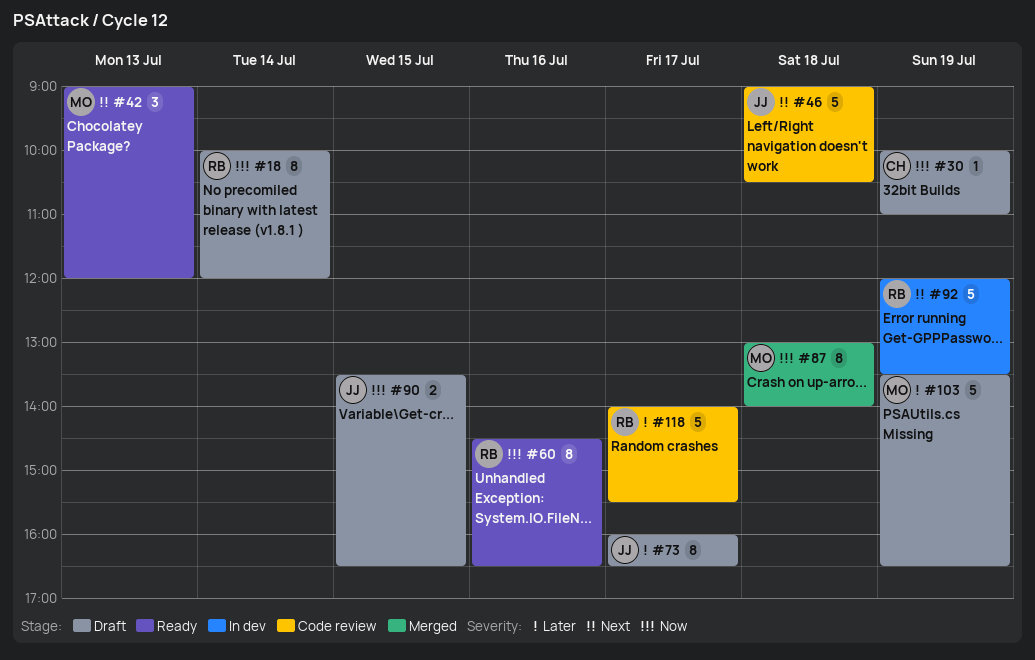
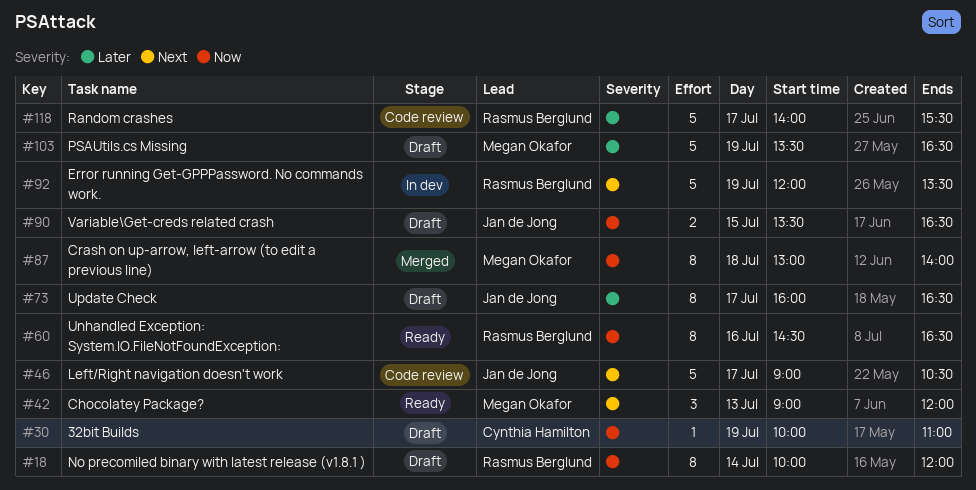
#46, day: Jul 18 -> Jul 17

